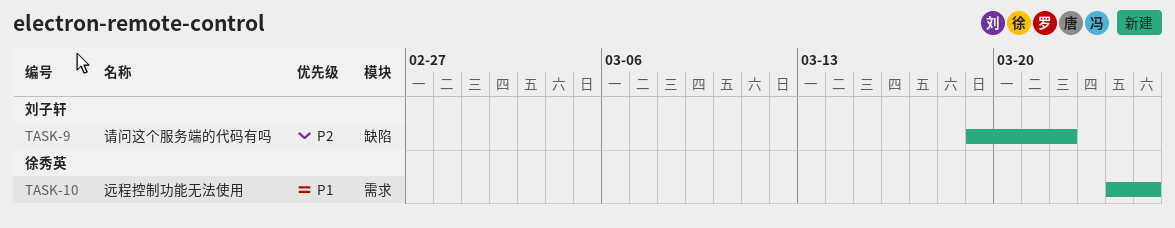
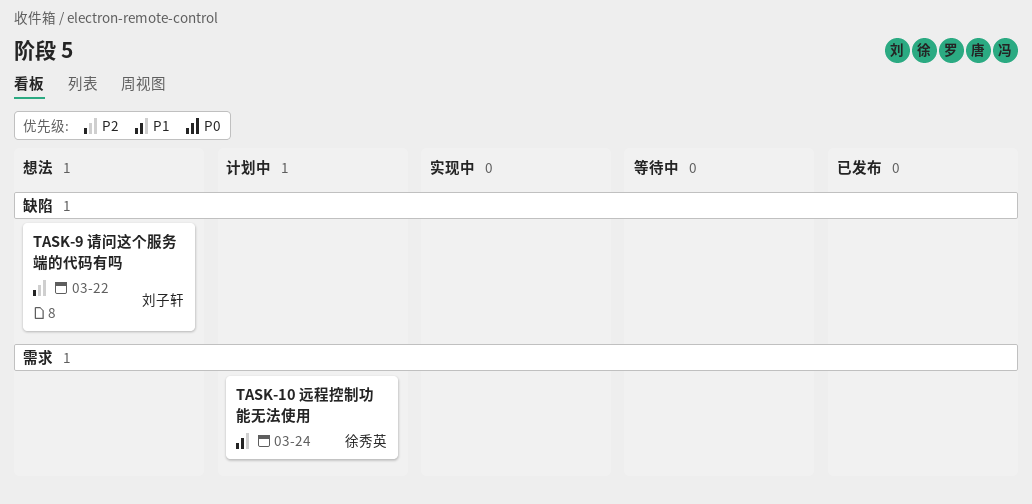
TASK-10, due: Mar 25 -> Mar 24

